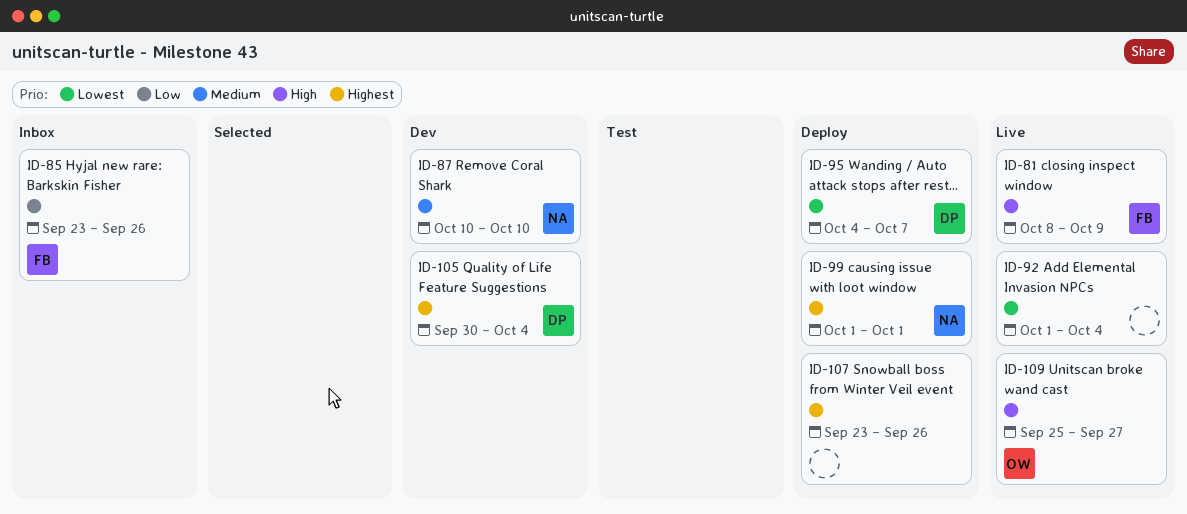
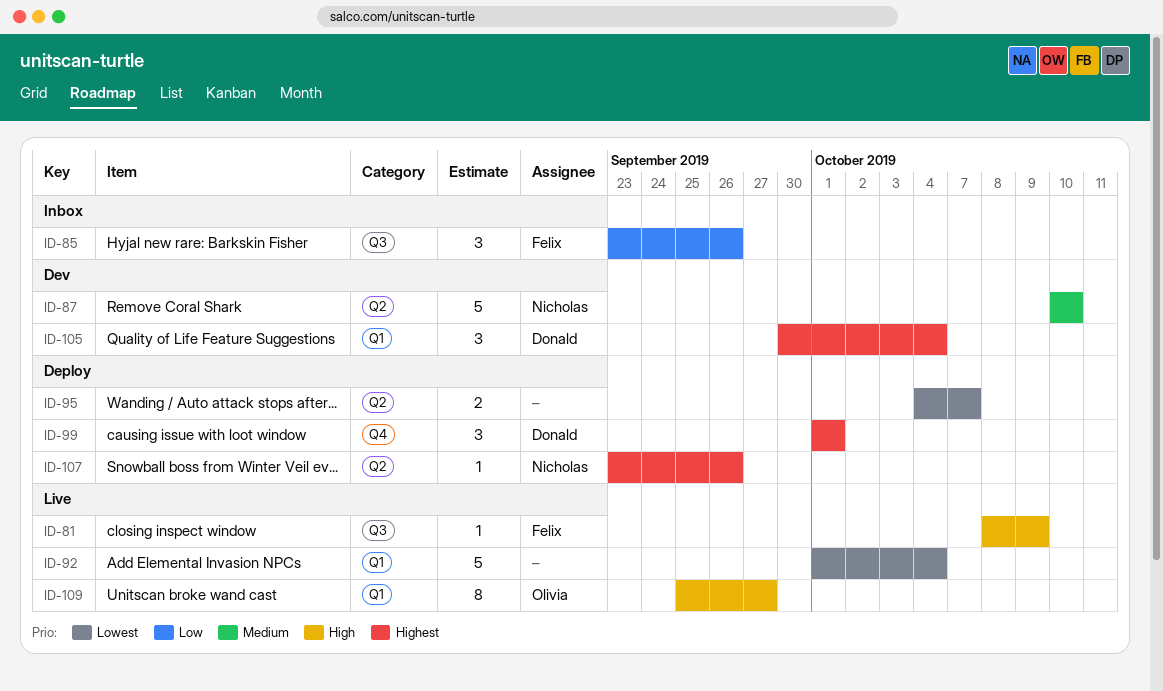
ID-95, owner: Donald -> none
ID-99, owner: Nicholas -> Donald
ID-107, owner: none -> Nicholas

